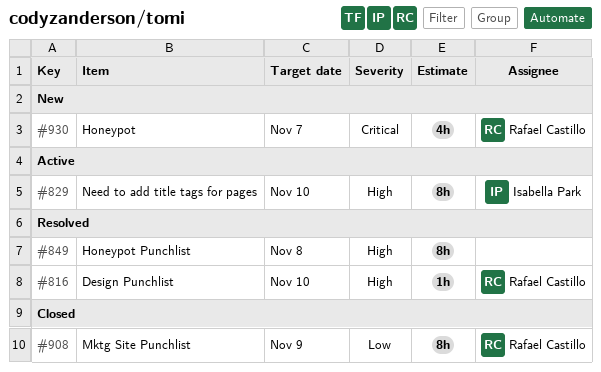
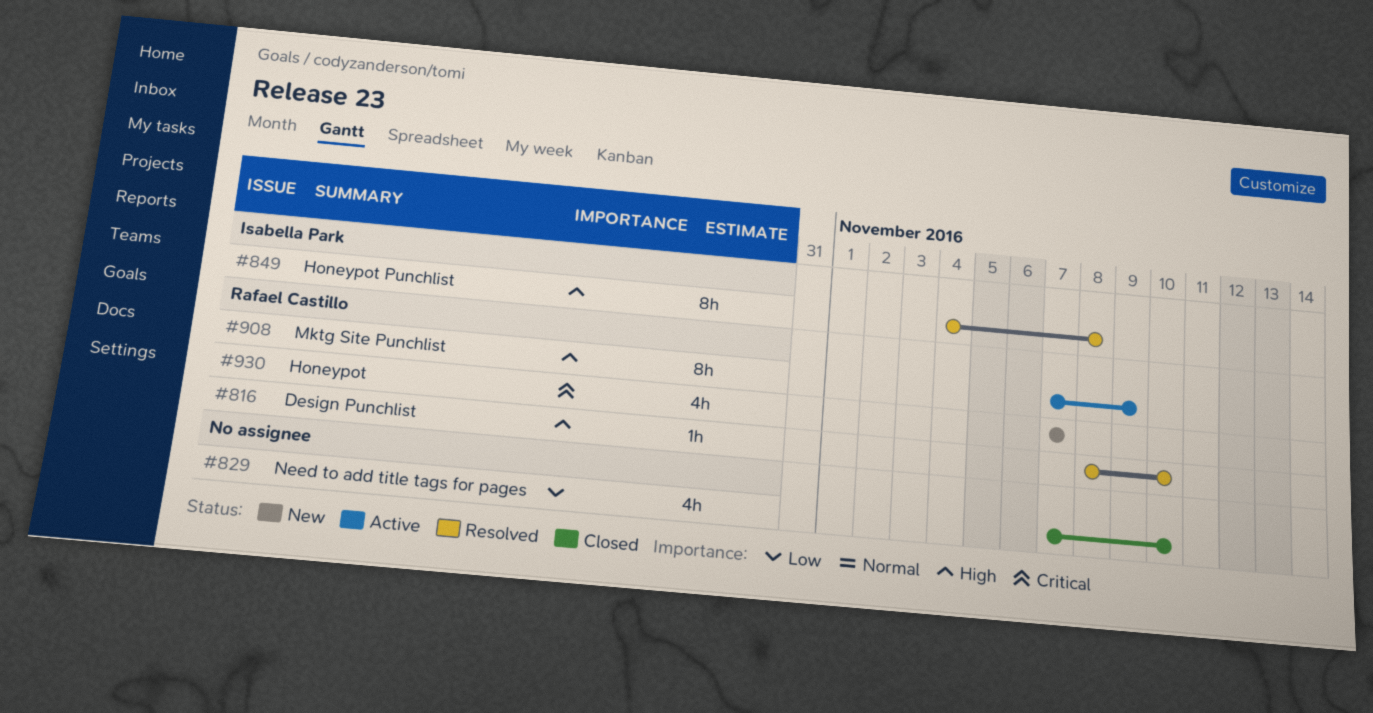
#829, status: Active -> Closed
#829, owner: Isabella Park -> none
#829, priority: High -> Low
#829, estimate: 8h -> 4h
#849, owner: none -> Isabella Park
#908, status: Closed -> Active
#908, priority: Low -> High

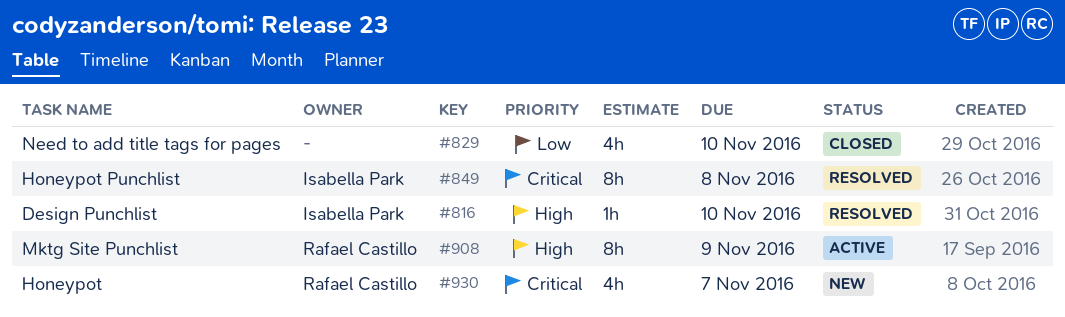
#816, owner: Rafael Castillo -> Isabella Park
#849, priority: High -> Critical

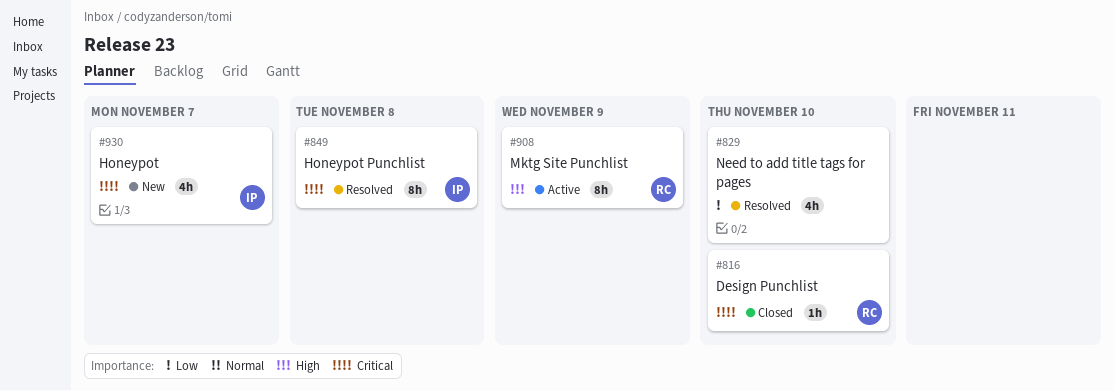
#816, status: Resolved -> Closed
#816, owner: Isabella Park -> Rafael Castillo
#816, priority: High -> Critical
#829, status: Closed -> Resolved
#930, owner: Rafael Castillo -> Isabella Park

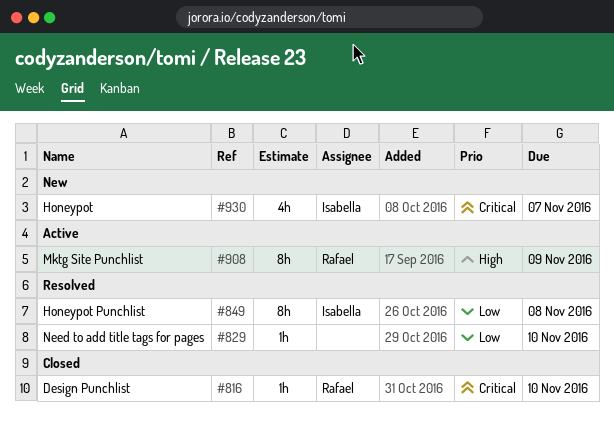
#829, estimate: 4h -> 1h
#849, priority: Critical -> Low

